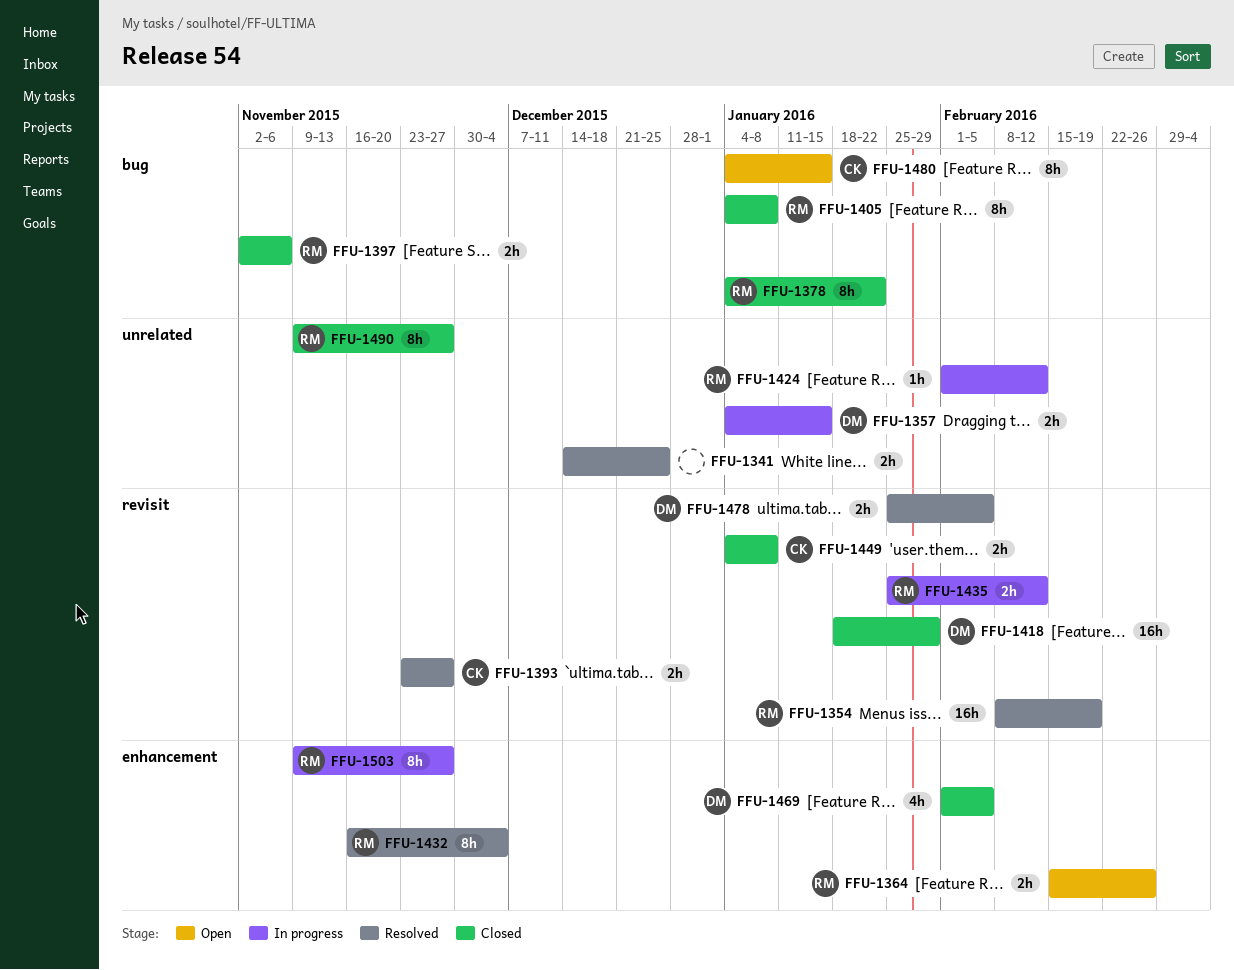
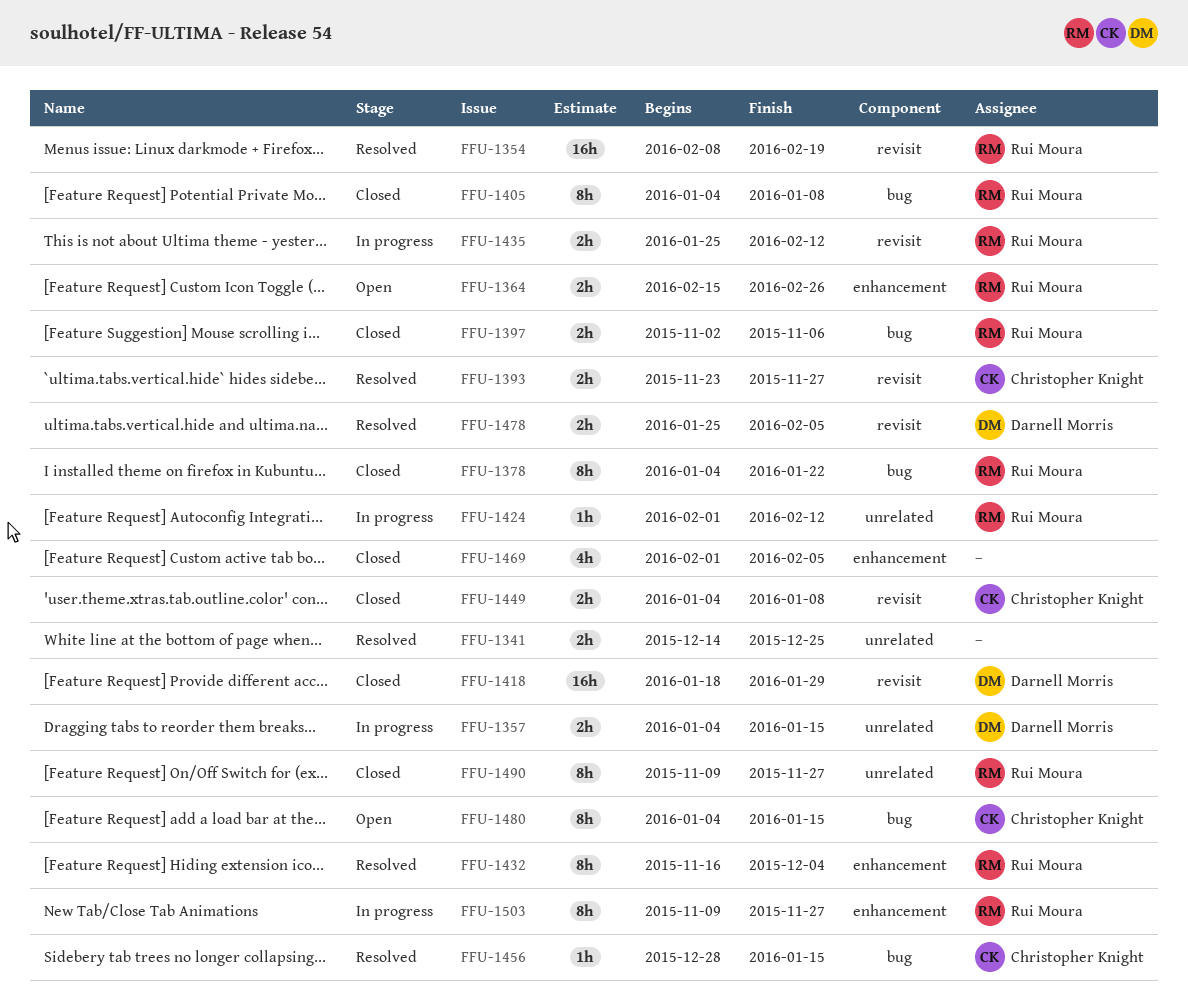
FFU-1456: none -> present
FFU-1469, owner: Darnell Morris -> none

